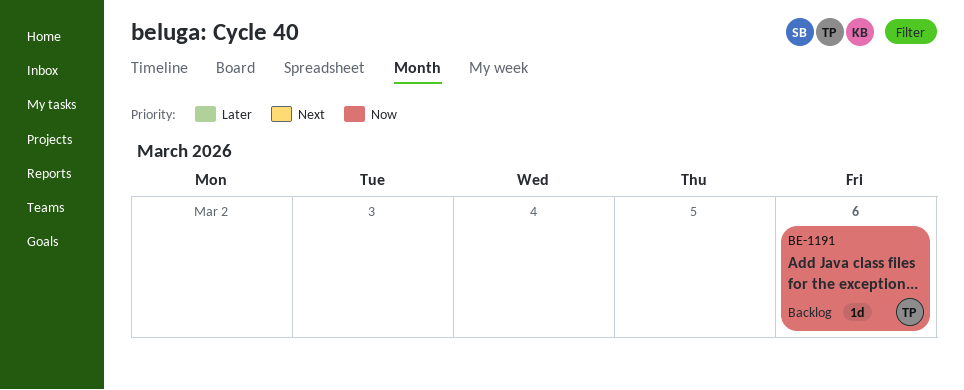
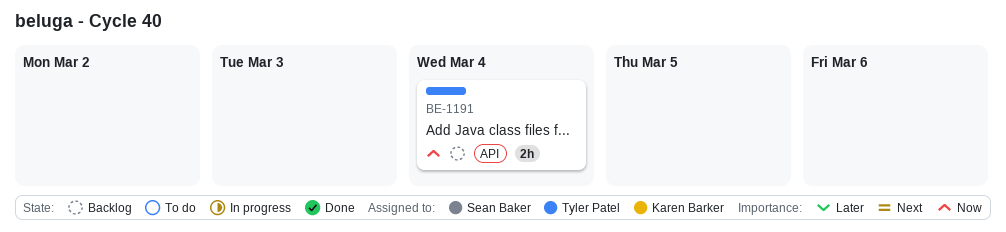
BE-1191, estimate: 1d -> 2h
BE-1191, due: Mar 6 -> Mar 4

